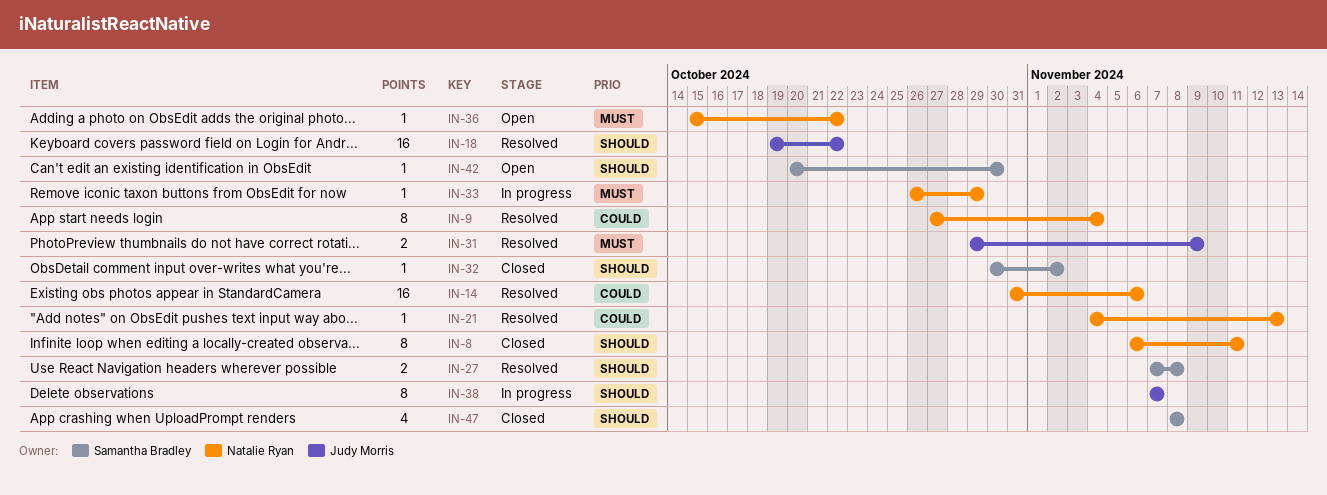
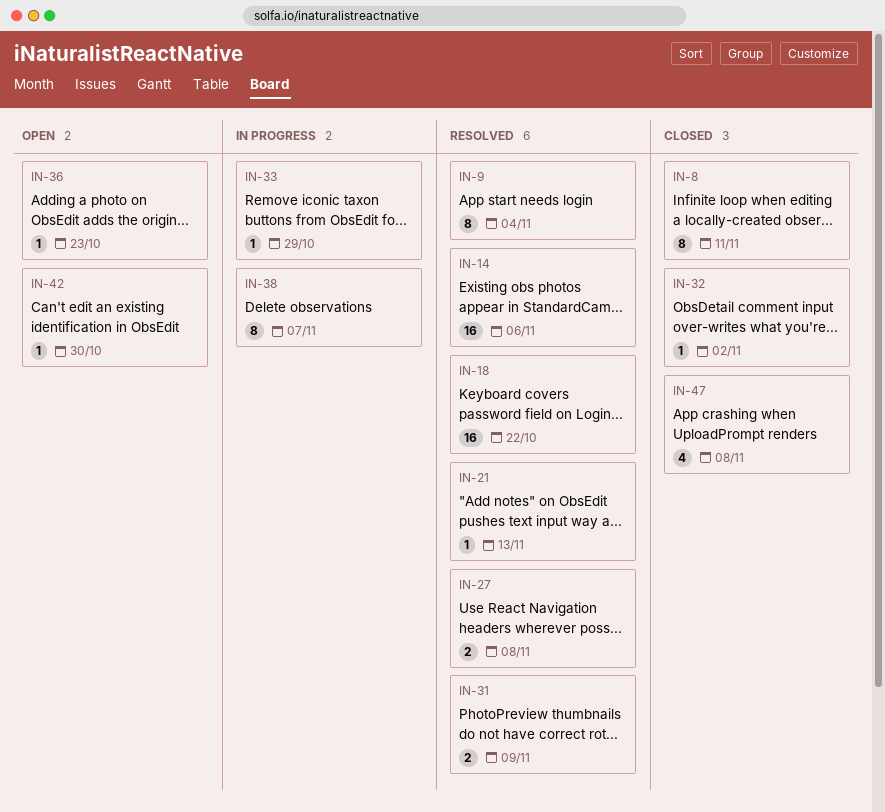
IN-36, due: Oct 22 -> Oct 23

